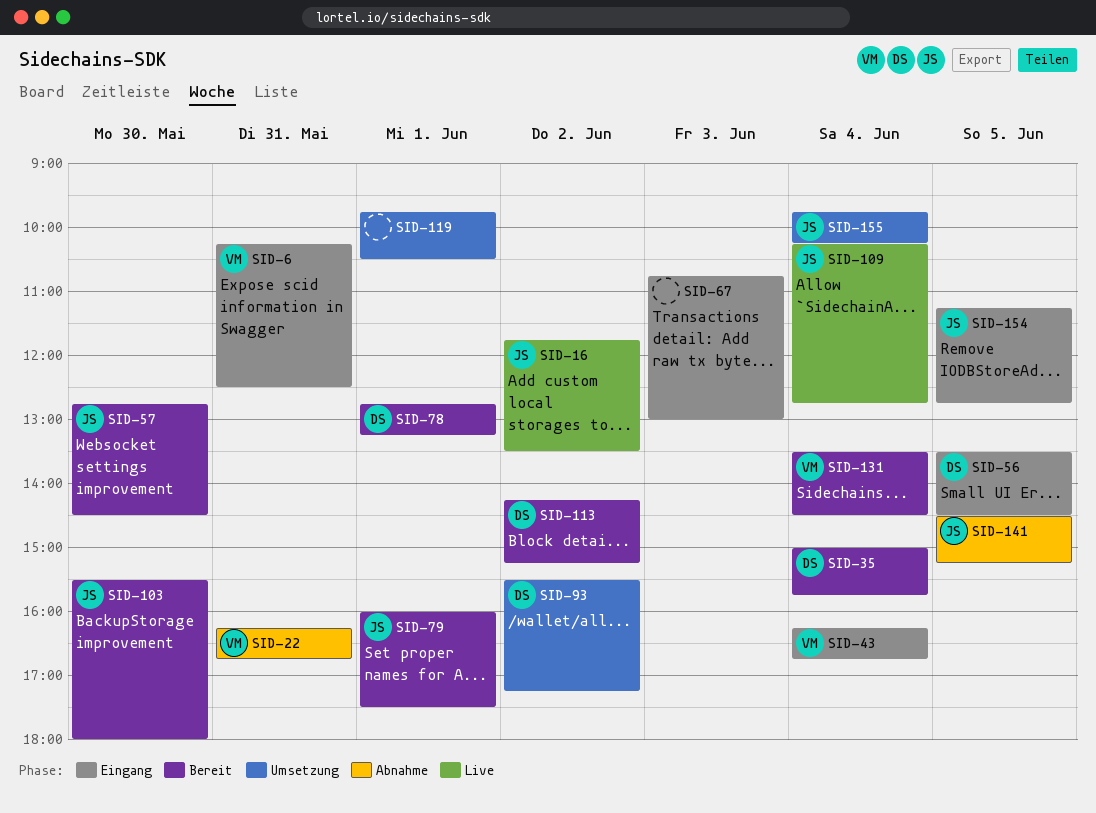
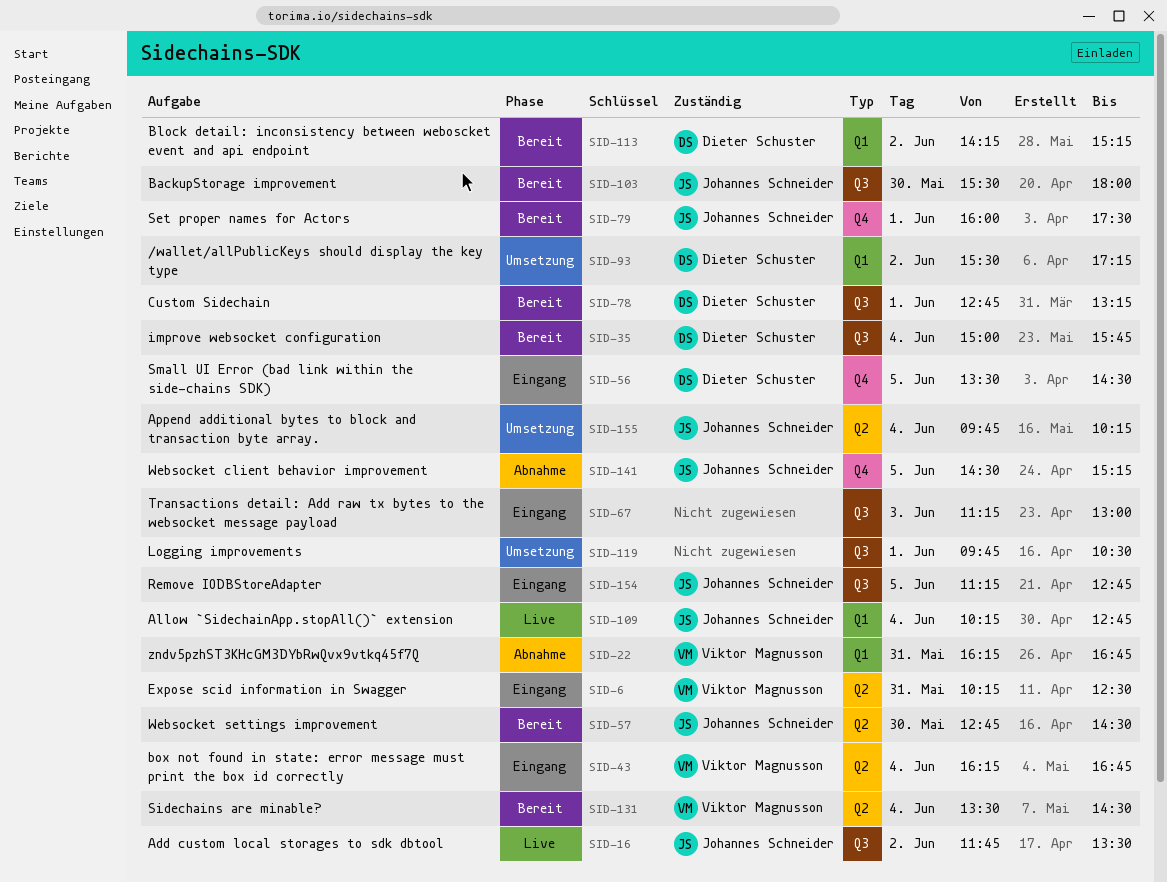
SID-67, begins: 10:45 -> 11:15

